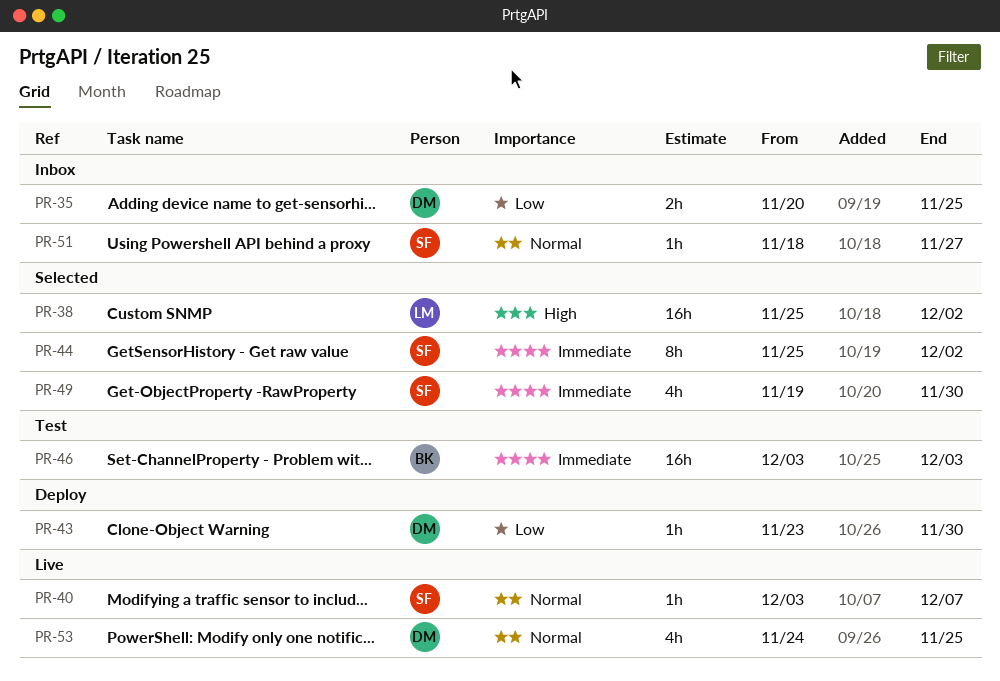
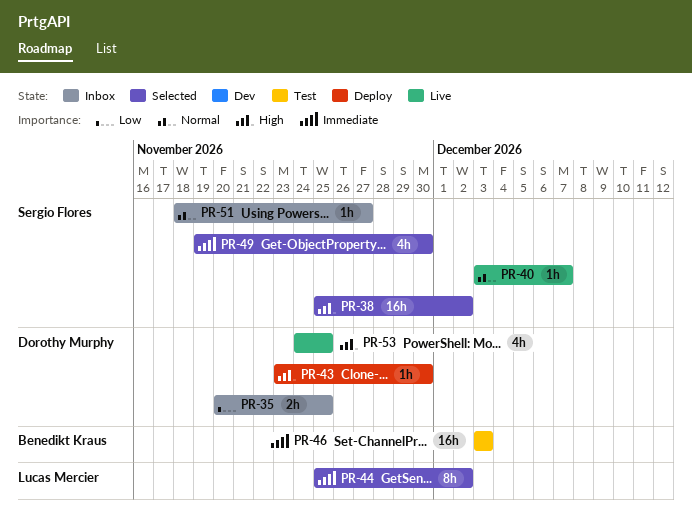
PR-38, owner: Lucas Mercier -> Sergio Flores
PR-43, priority: Low -> High
PR-44, owner: Sergio Flores -> Lucas Mercier
PR-53, priority: Normal -> High

